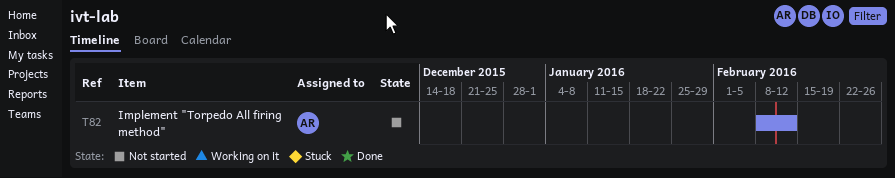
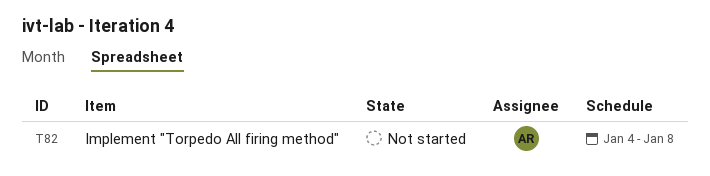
T82, start: Feb 8 -> Jan 4
T82, due: Feb 12 -> Jan 8

